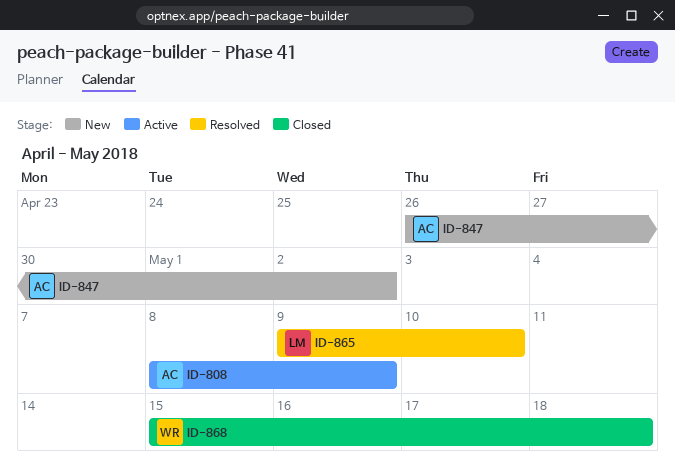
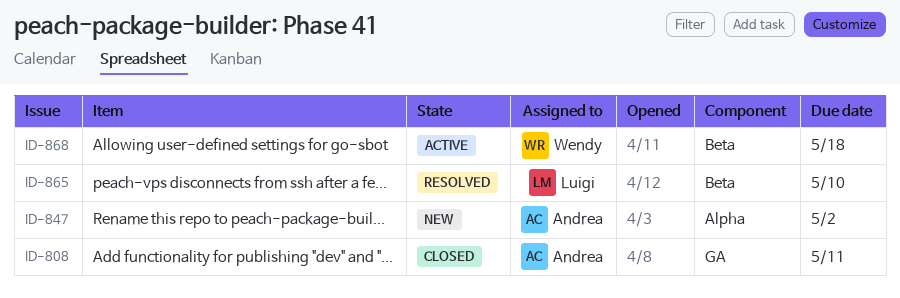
ID-808, status: Active -> Closed
ID-808, due: May 9 -> May 11
ID-868, status: Closed -> Active

